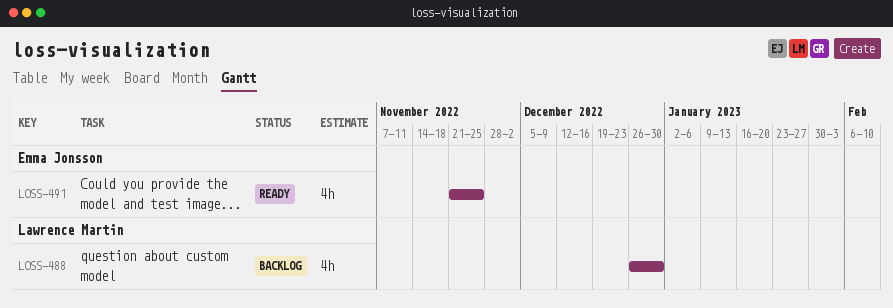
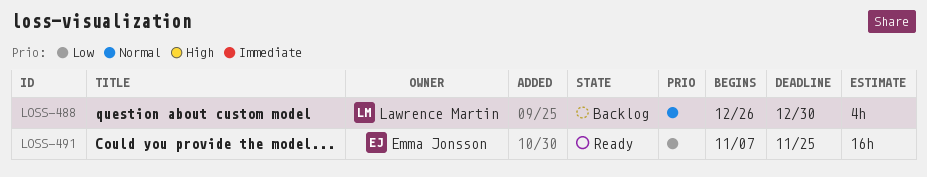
LOSS-491, estimate: 4h -> 16h
LOSS-491, start: Nov 21 -> Nov 7

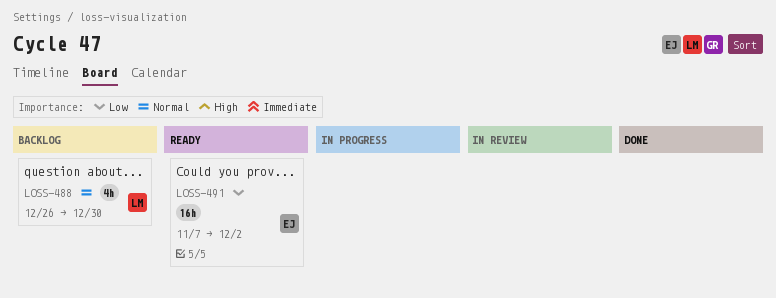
LOSS-491, due: Nov 25 -> Dec 2

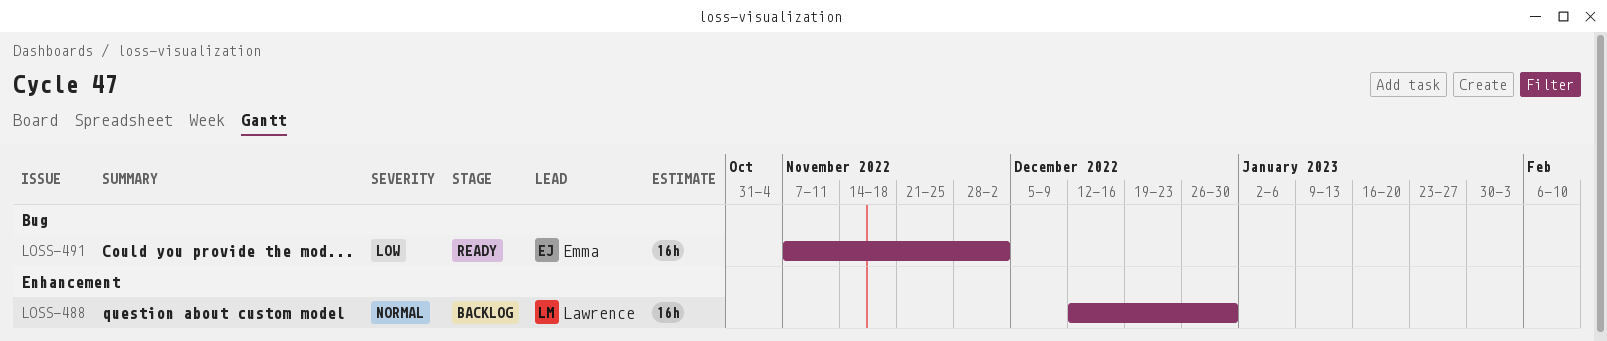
LOSS-488, estimate: 4h -> 16h
LOSS-488, start: Dec 26 -> Dec 12

